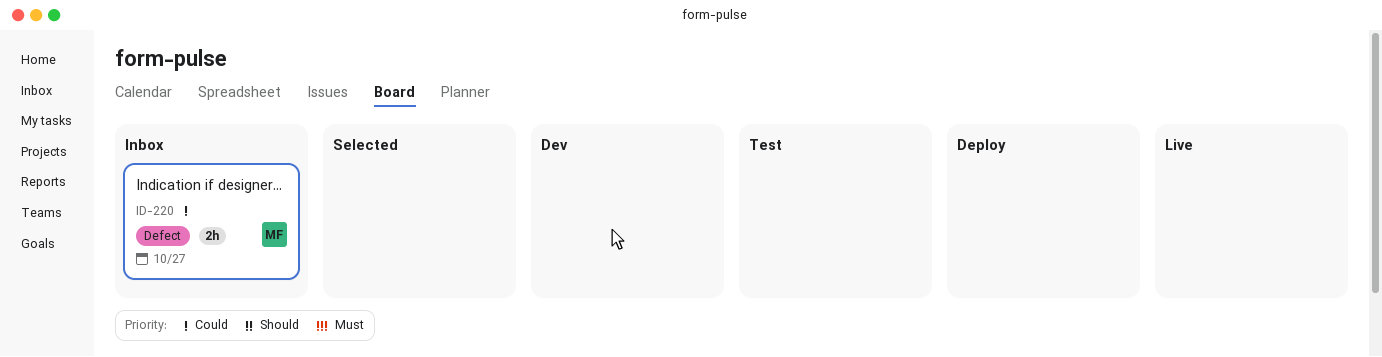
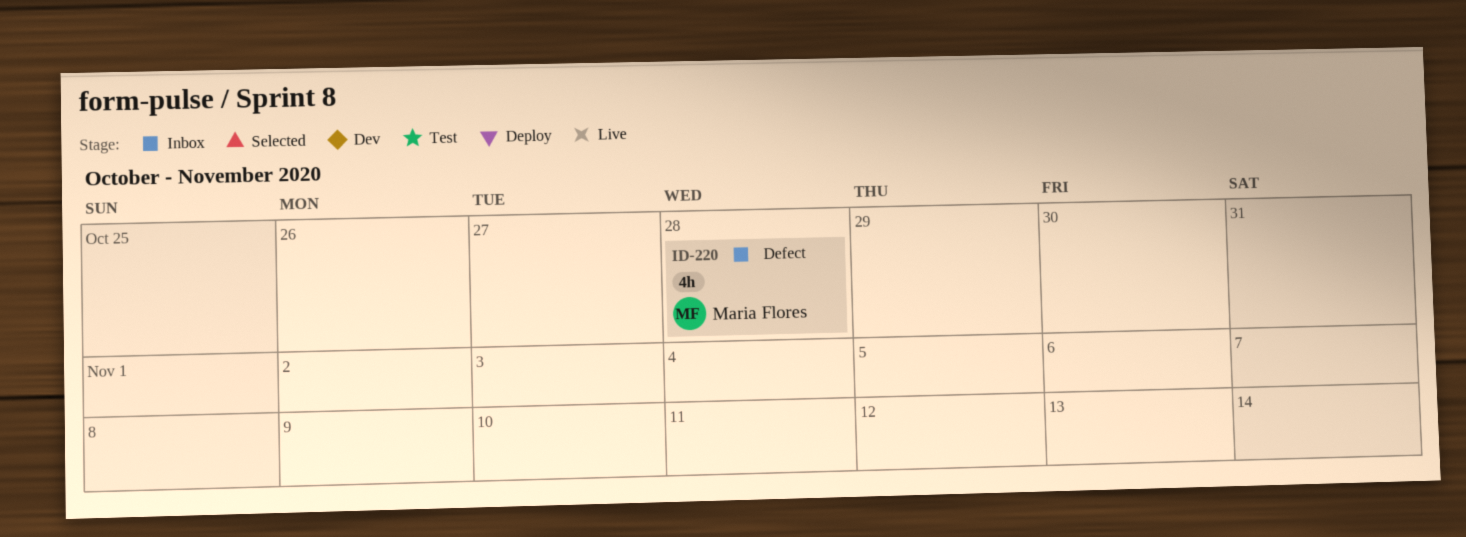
ID-220, estimate: 2h -> 4h
ID-220, due: Oct 27 -> Oct 28

